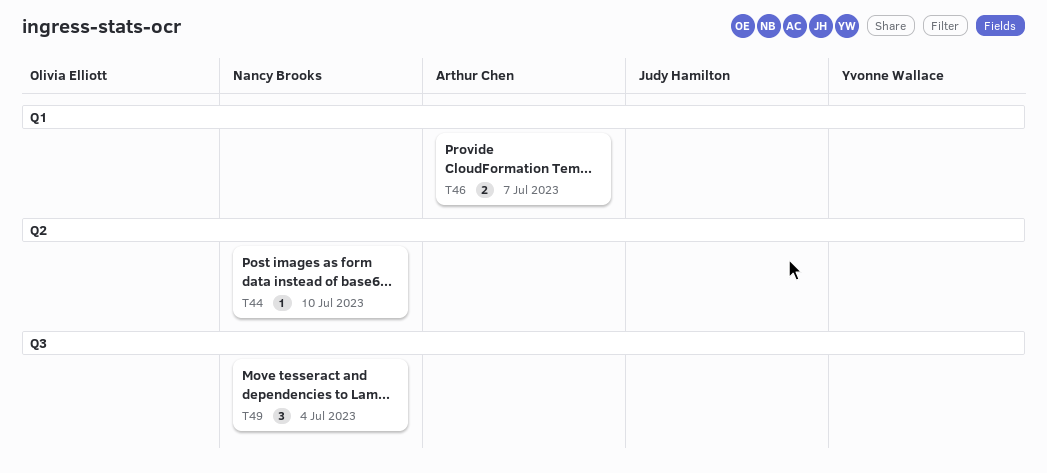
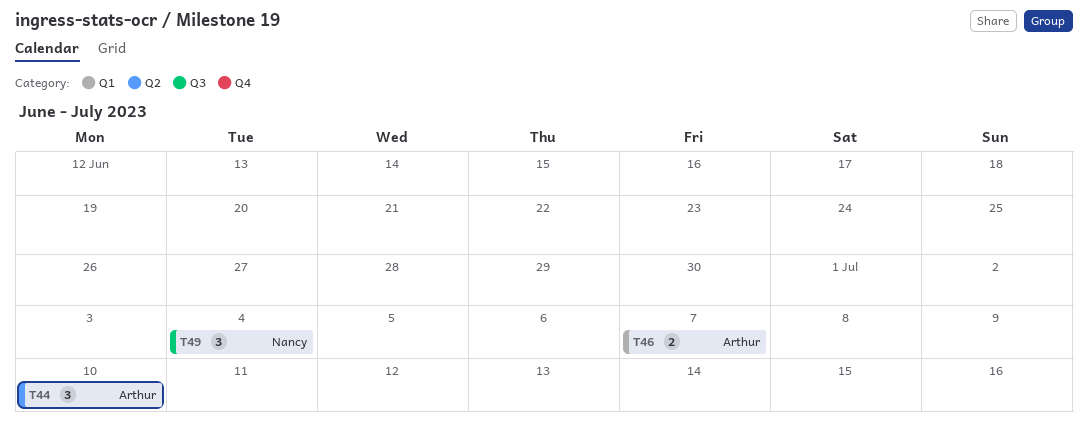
T44, owner: Nancy Brooks -> Arthur Chen
T44, estimate: 1 -> 3

